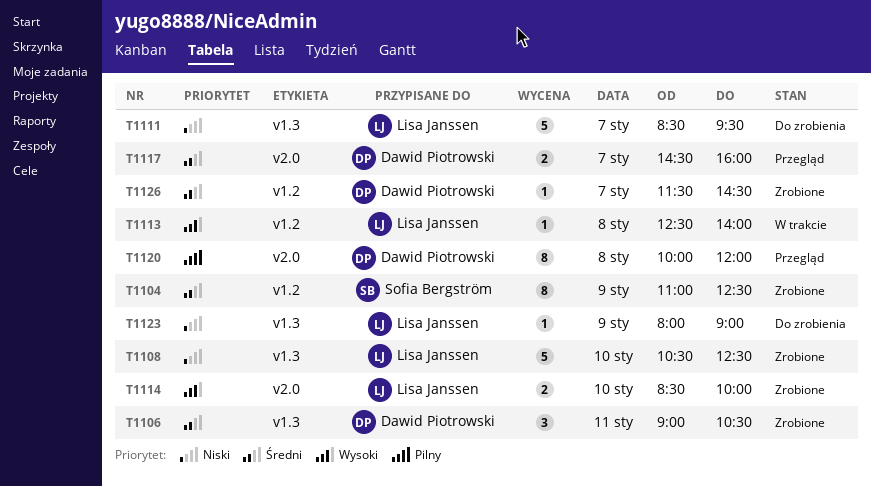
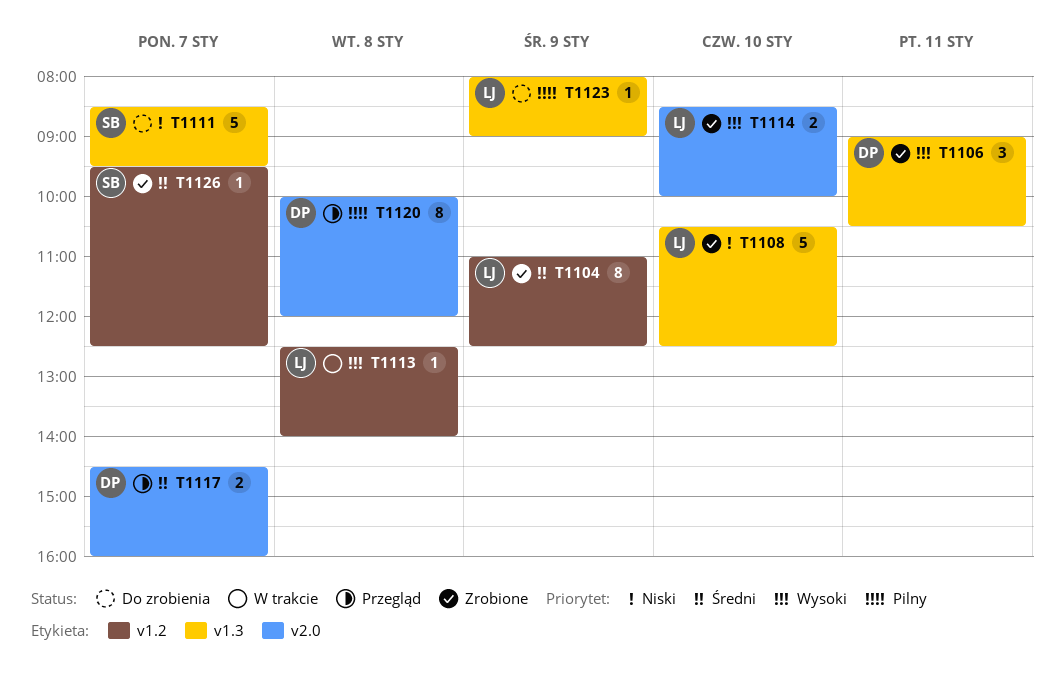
T1104, owner: Sofia Bergström -> Lisa Janssen
T1106, priority: Średni -> Wysoki
T1111, owner: Lisa Janssen -> Sofia Bergström
T1123, priority: Niski -> Pilny
T1126, owner: Dawid Piotrowski -> Sofia Bergström
T1126, begins: 11:30 -> 09:30
T1126, ends: 14:30 -> 12:30

